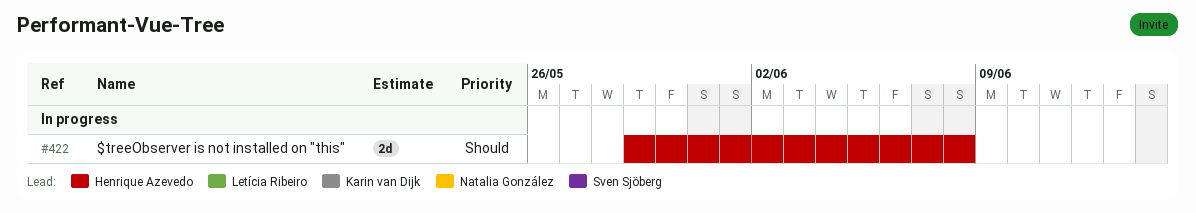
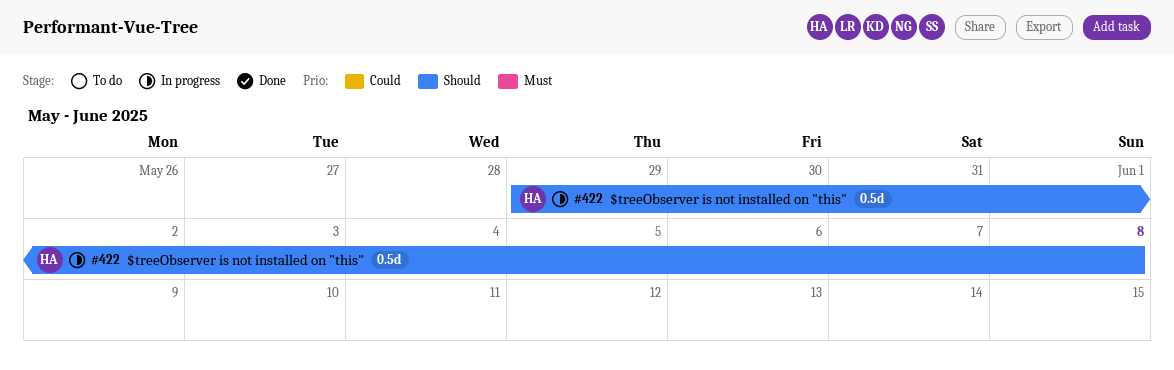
#422, estimate: 2d -> 0.5d

